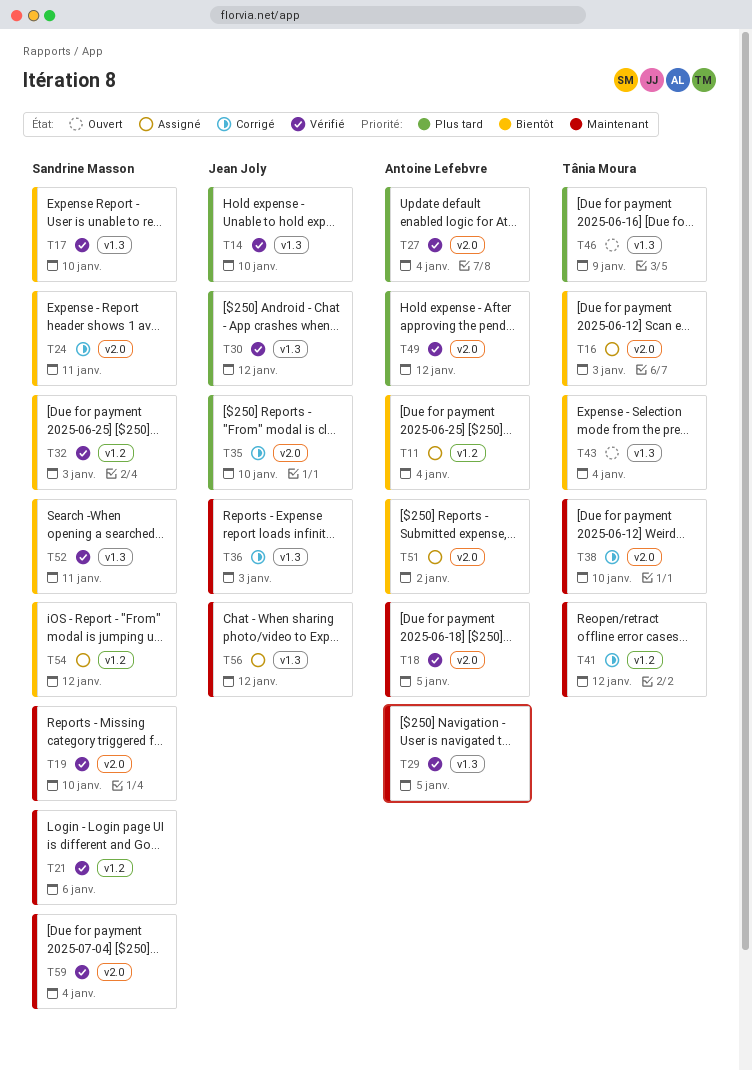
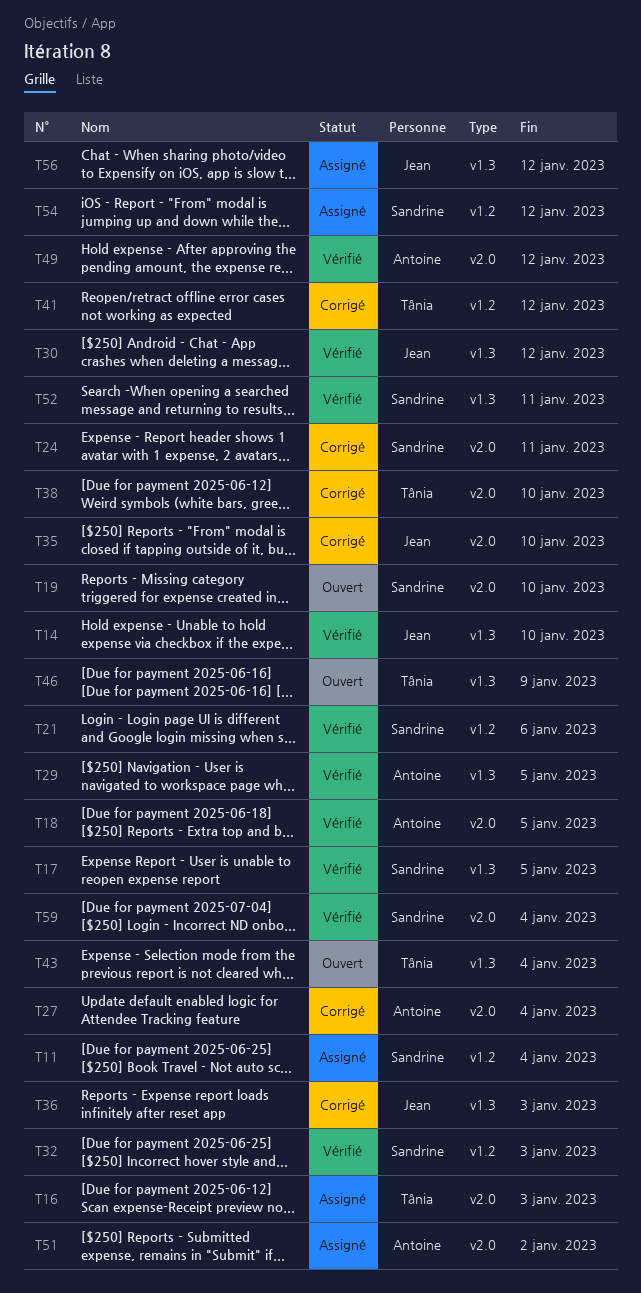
T11, owner: Antoine Lefebvre -> Sandrine Masson
T17, due: Jan 10 -> Jan 5
T19, status: Vérifié -> Ouvert
T27, status: Vérifié -> Corrigé

